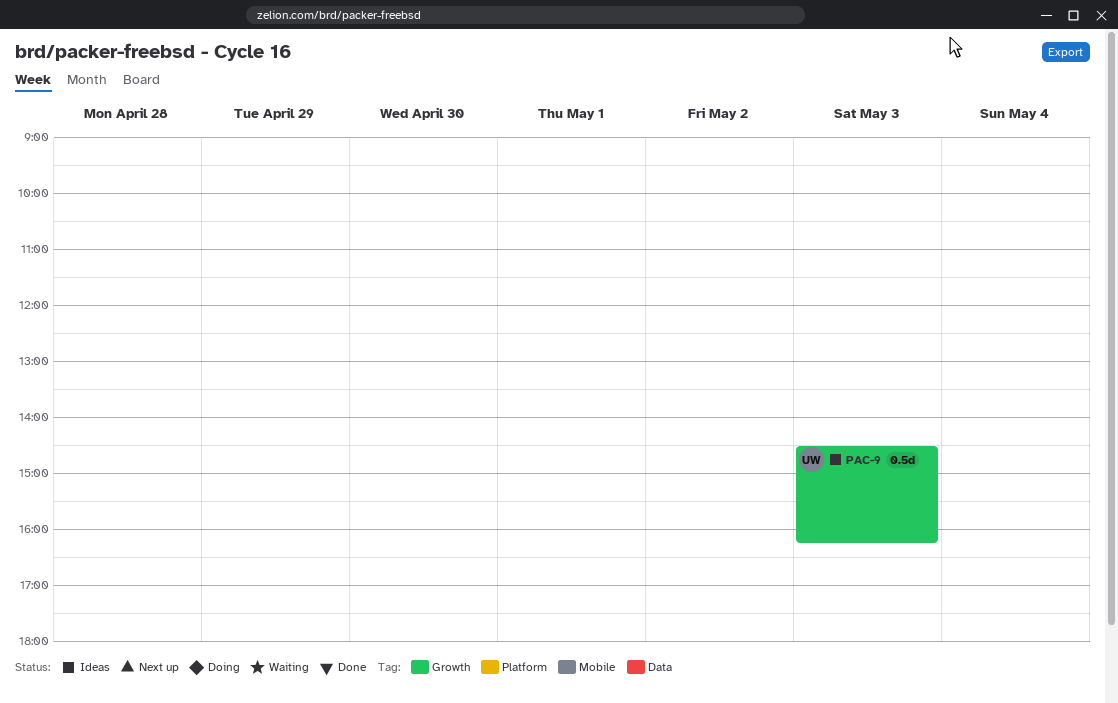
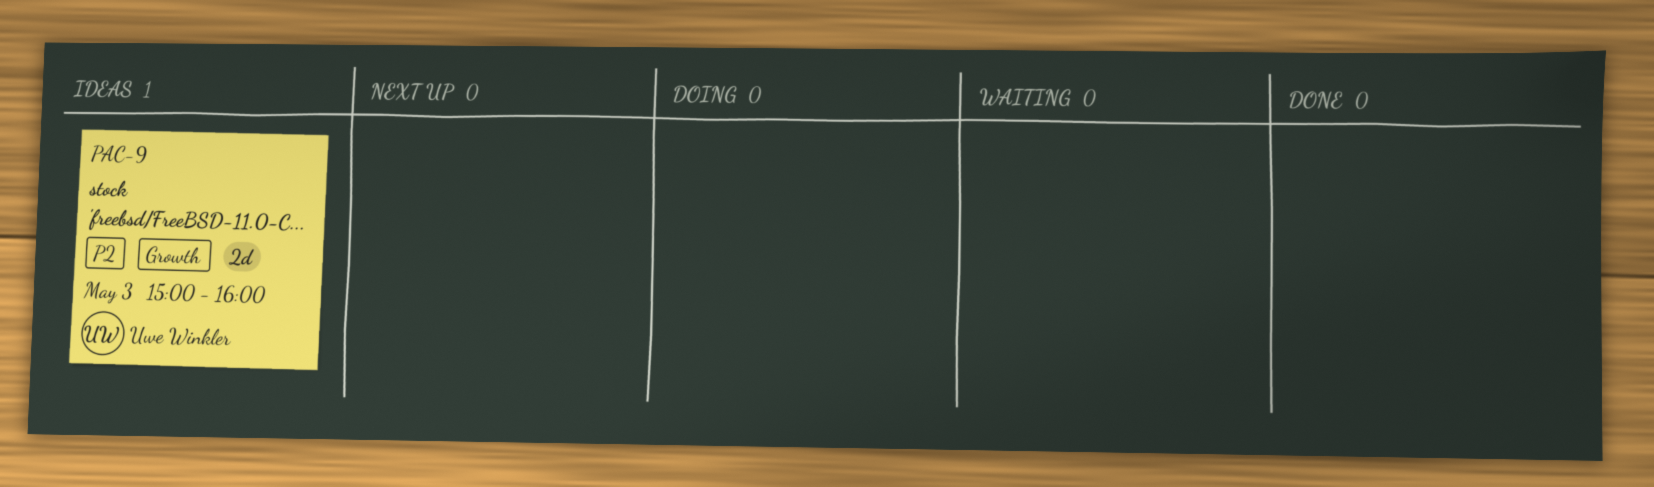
PAC-9, estimate: 0.5d -> 2d
PAC-9, begins: 14:30 -> 15:00
PAC-9, ends: 16:15 -> 16:00

